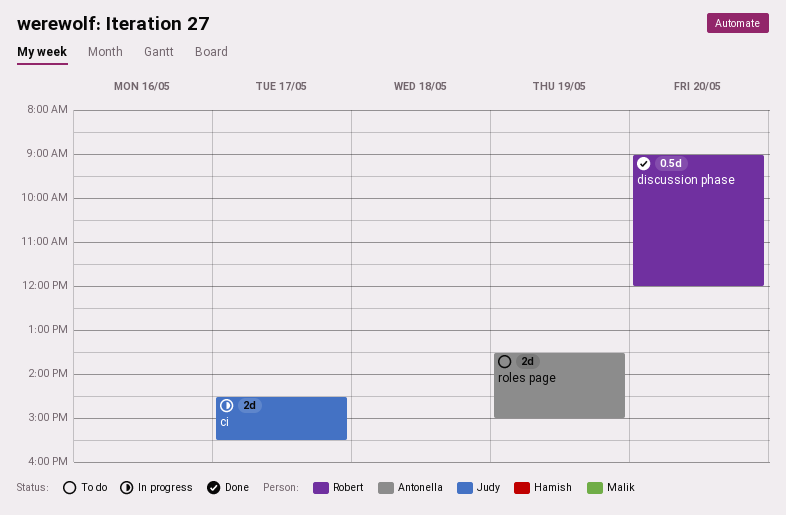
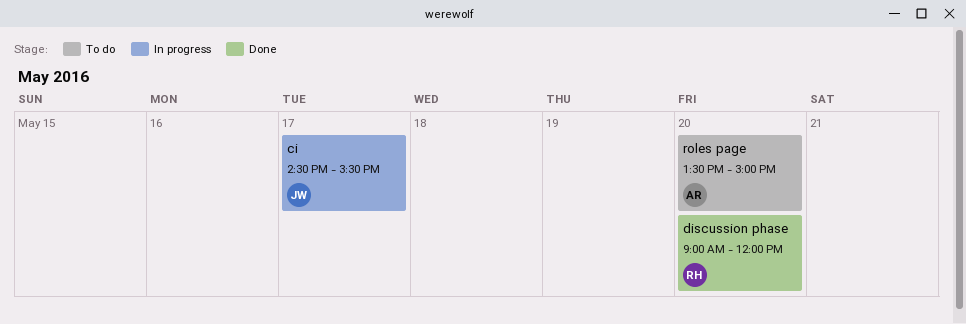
roles page, day: May 19 -> May 20

